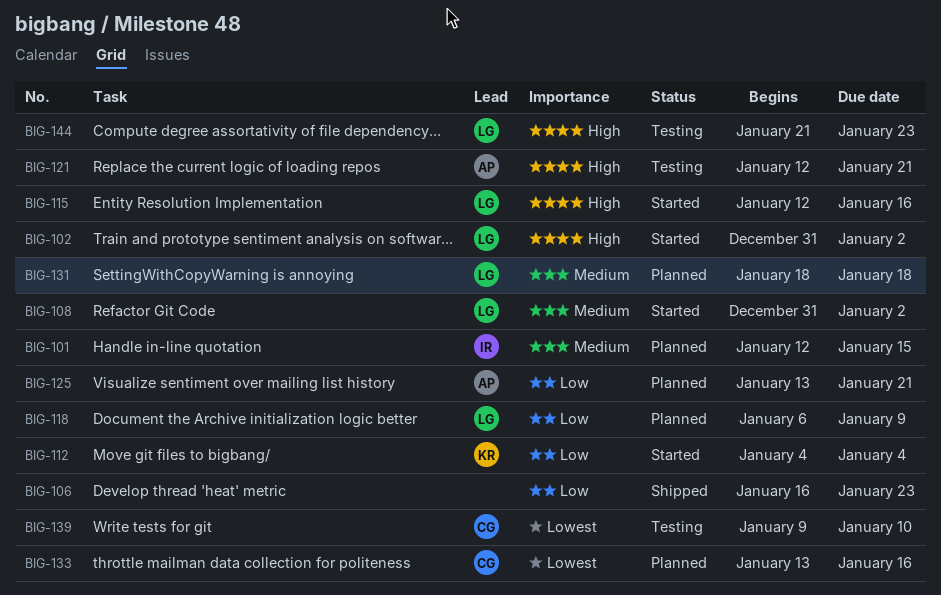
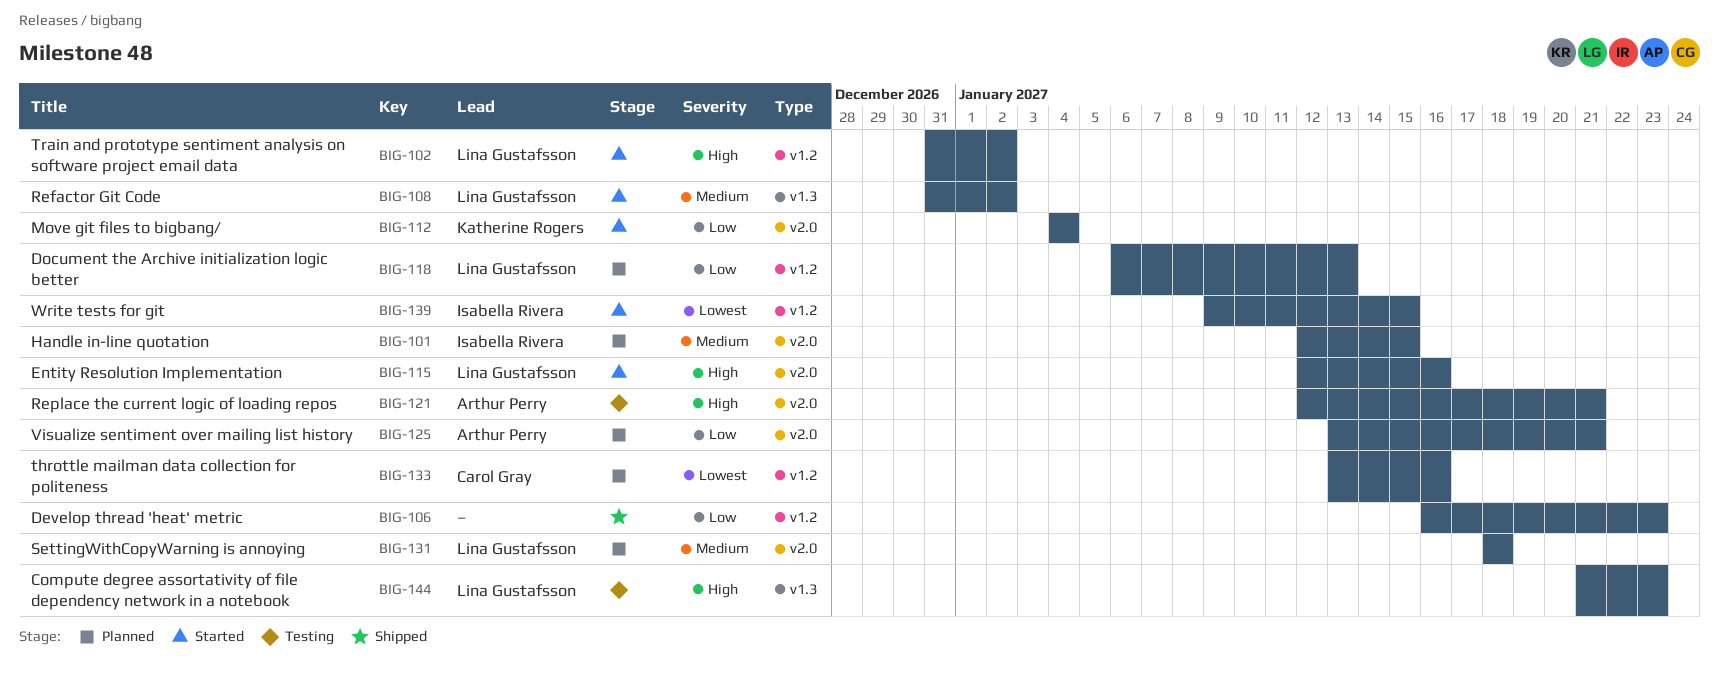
BIG-118, due: Jan 9 -> Jan 13
BIG-139, status: Testing -> Started
BIG-139, owner: Carol Gray -> Isabella Rivera
BIG-139, due: Jan 10 -> Jan 15

